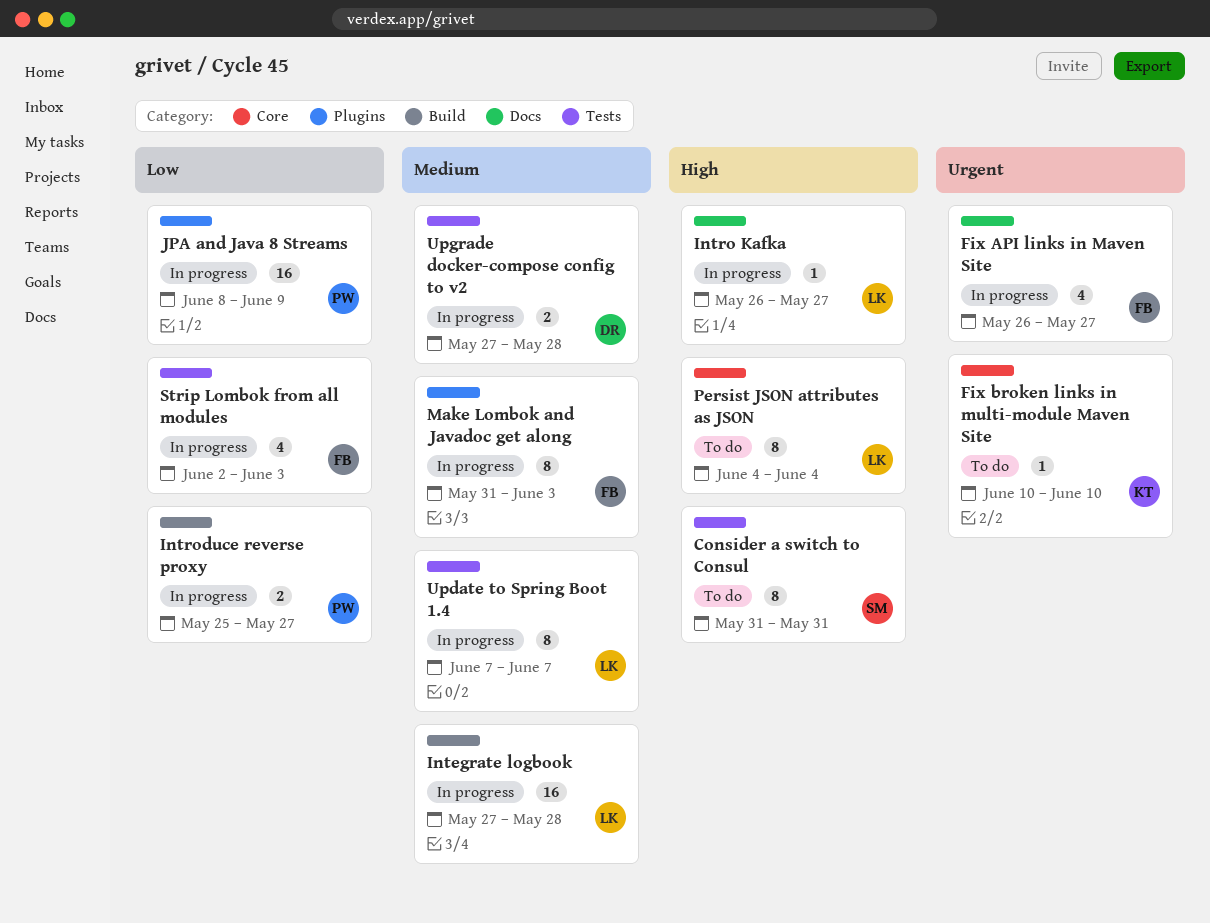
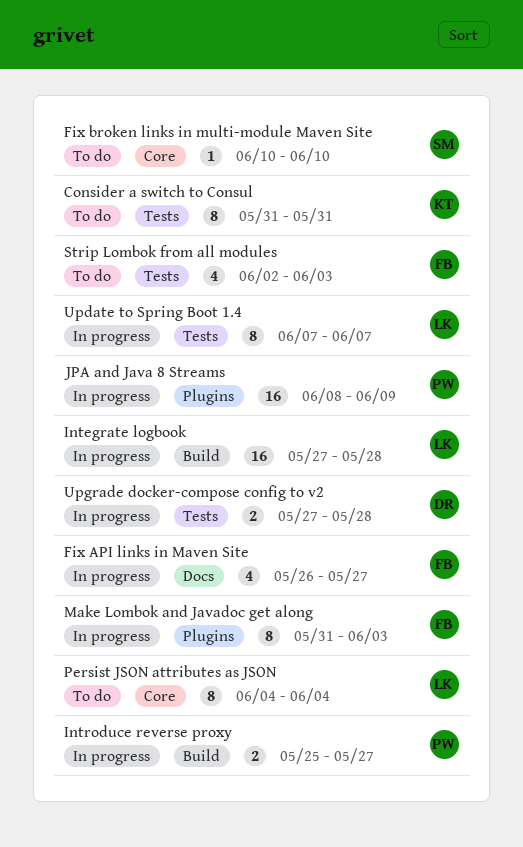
Consider a switch to Consul, owner: SM -> KT
Fix broken links in multi-module Maven Site, owner: KT -> SM
Intro Kafka: present -> none
Strip Lombok from all modules, status: In progress -> To do

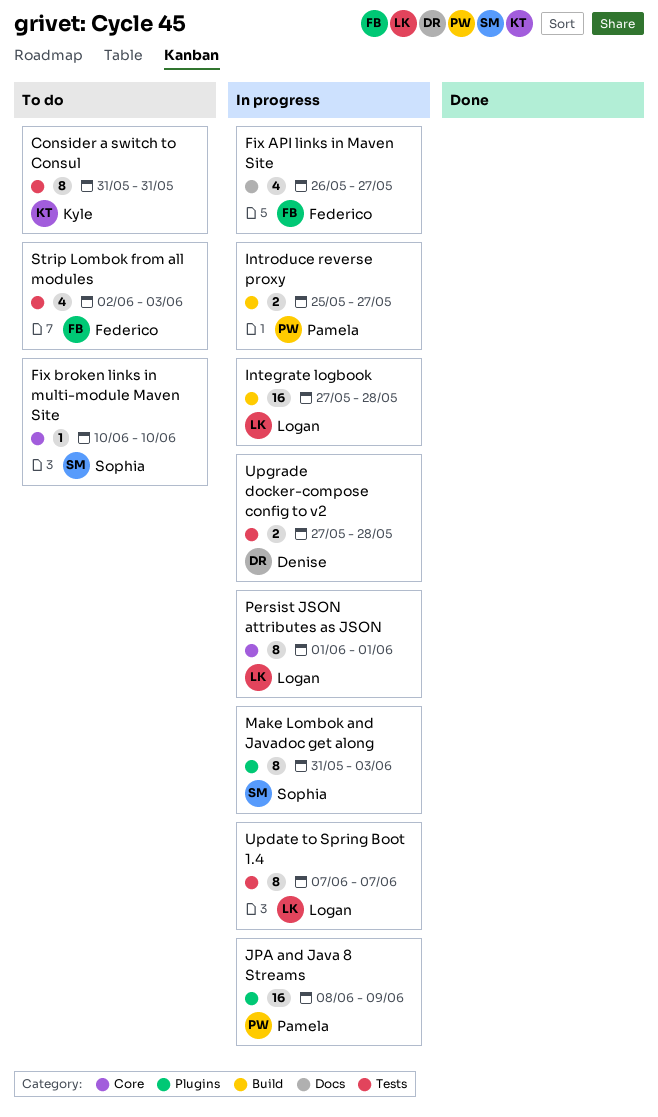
Make Lombok and Javadoc get along, owner: Federico -> Sophia
Persist JSON attributes as JSON, status: To do -> In progress
Persist JSON attributes as JSON, start: Jun 4 -> Jun 1
Persist JSON attributes as JSON, due: Jun 4 -> Jun 1

